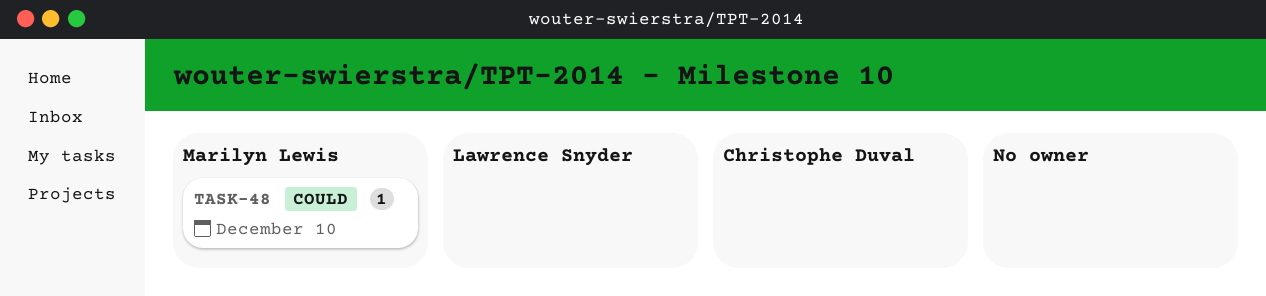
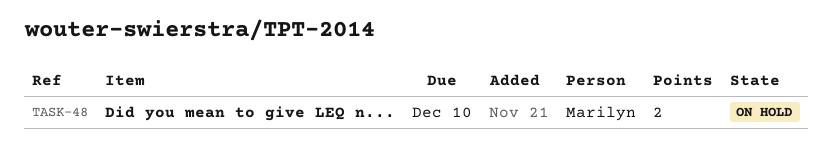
TASK-48, estimate: 1 -> 2

